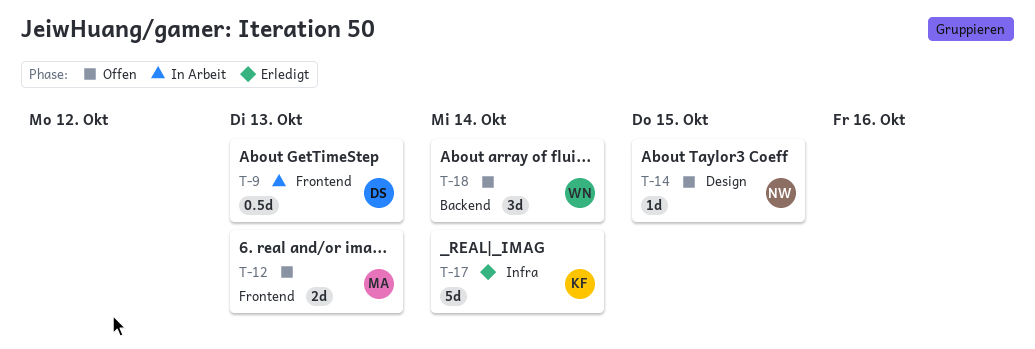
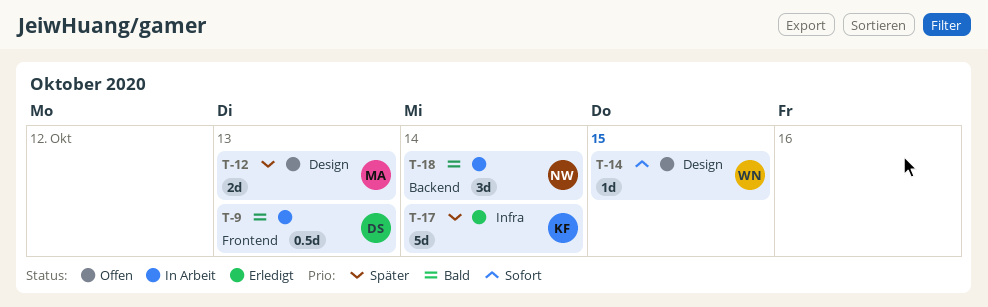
T-12, label: Frontend -> Design
T-14, owner: NW -> WN
T-18, status: Offen -> In Arbeit
T-18, owner: WN -> NW

